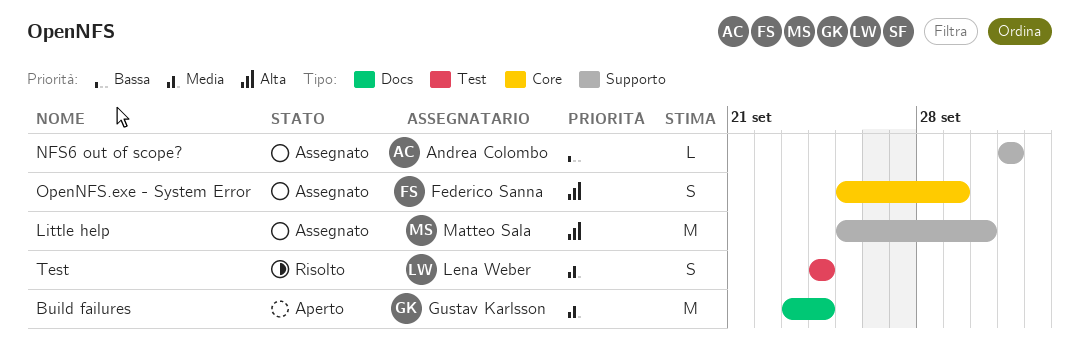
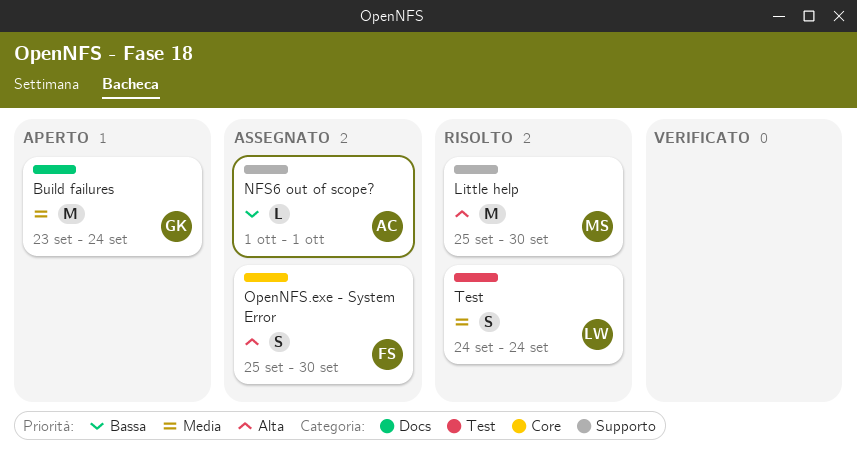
Little help, status: Assegnato -> Risolto
OpenNFS.exe - System Error, due: Sep 29 -> Sep 30

